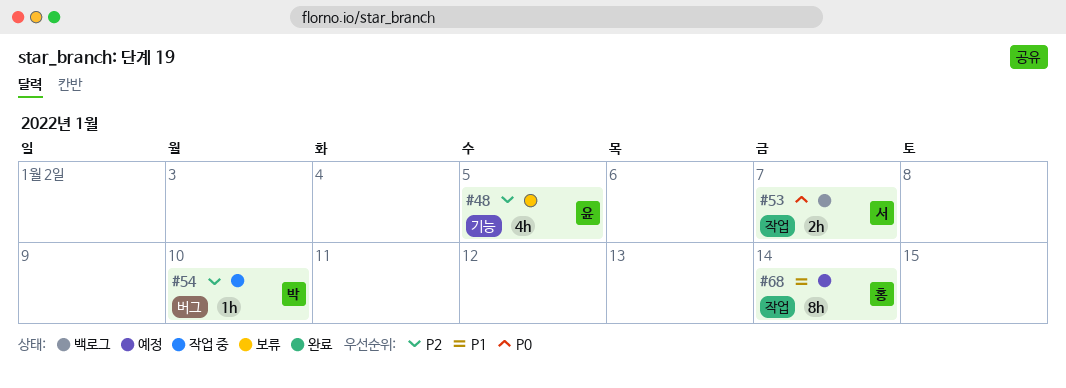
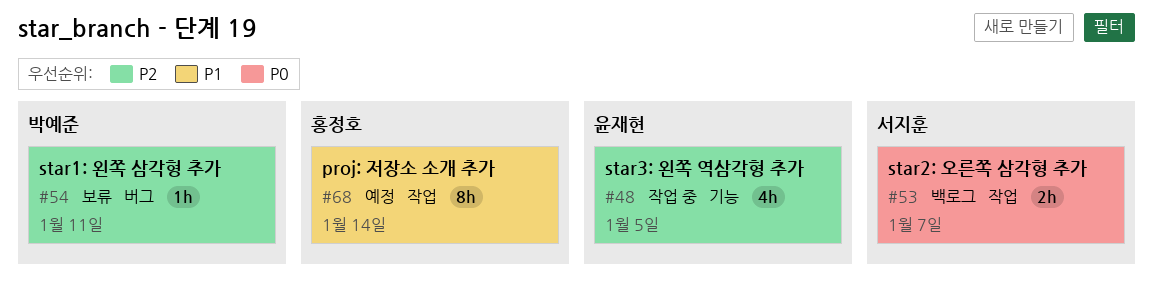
#48, status: 보류 -> 작업 중
#54, status: 작업 중 -> 보류
#54, due: Jan 10 -> Jan 11

